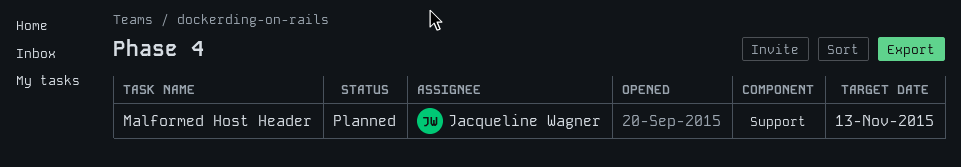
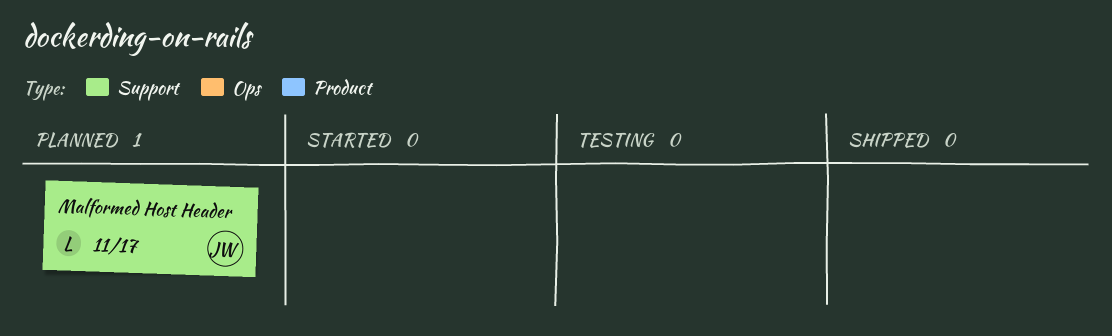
Malformed Host Header, due: Nov 13 -> Nov 17

